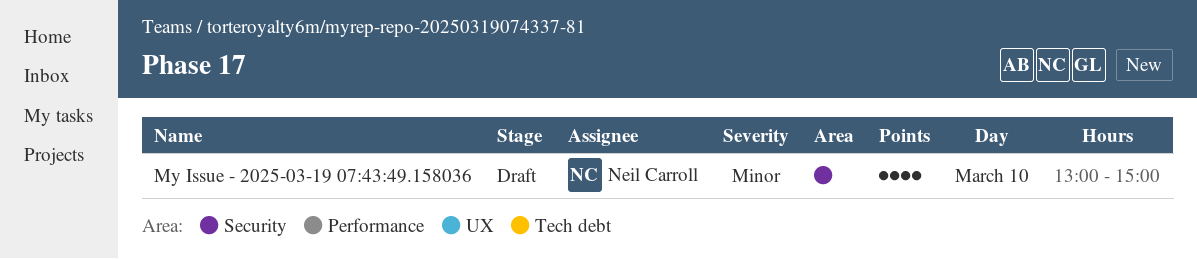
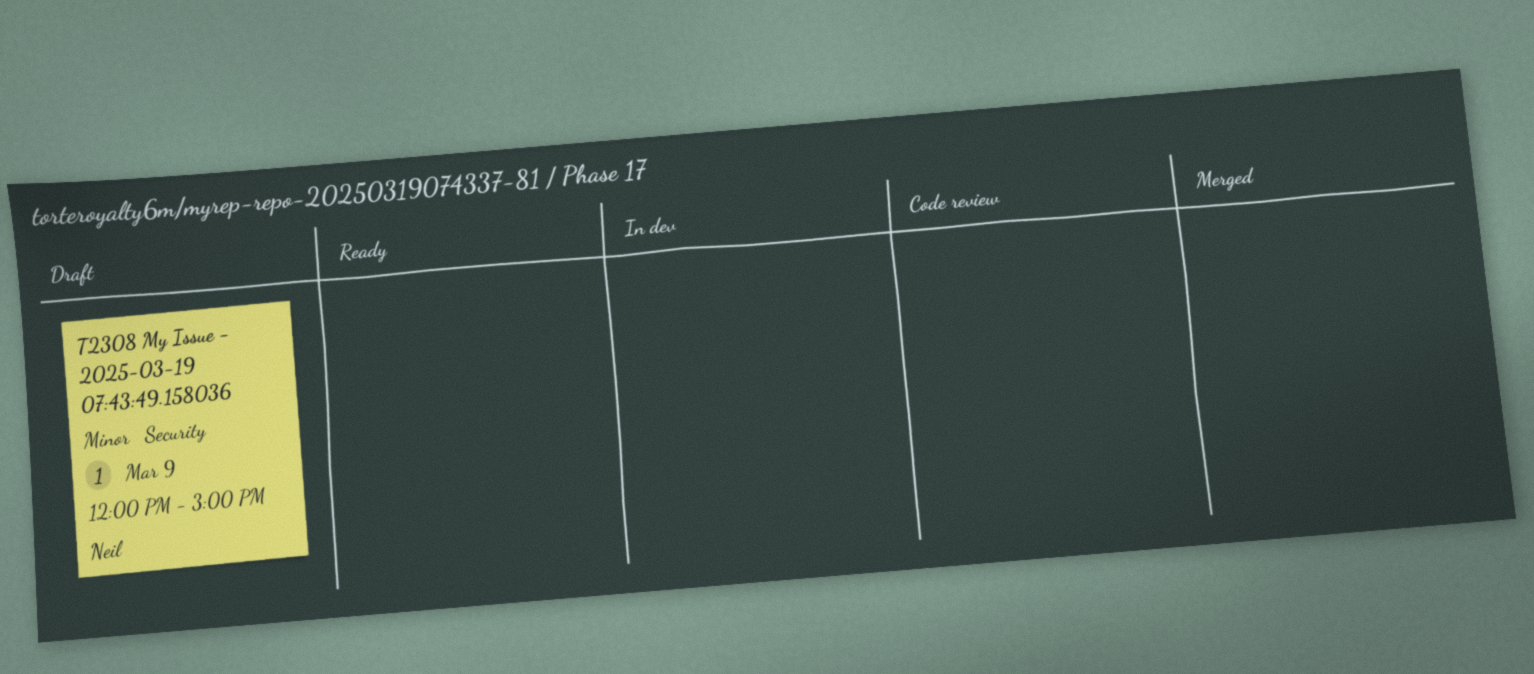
My Issue - 2025-03-19 07:43:49.158036, estimate: 4 -> 1
My Issue - 2025-03-19 07:43:49.158036, day: Mar 10 -> Mar 9
My Issue - 2025-03-19 07:43:49.158036, begins: 13:00 -> 12:00

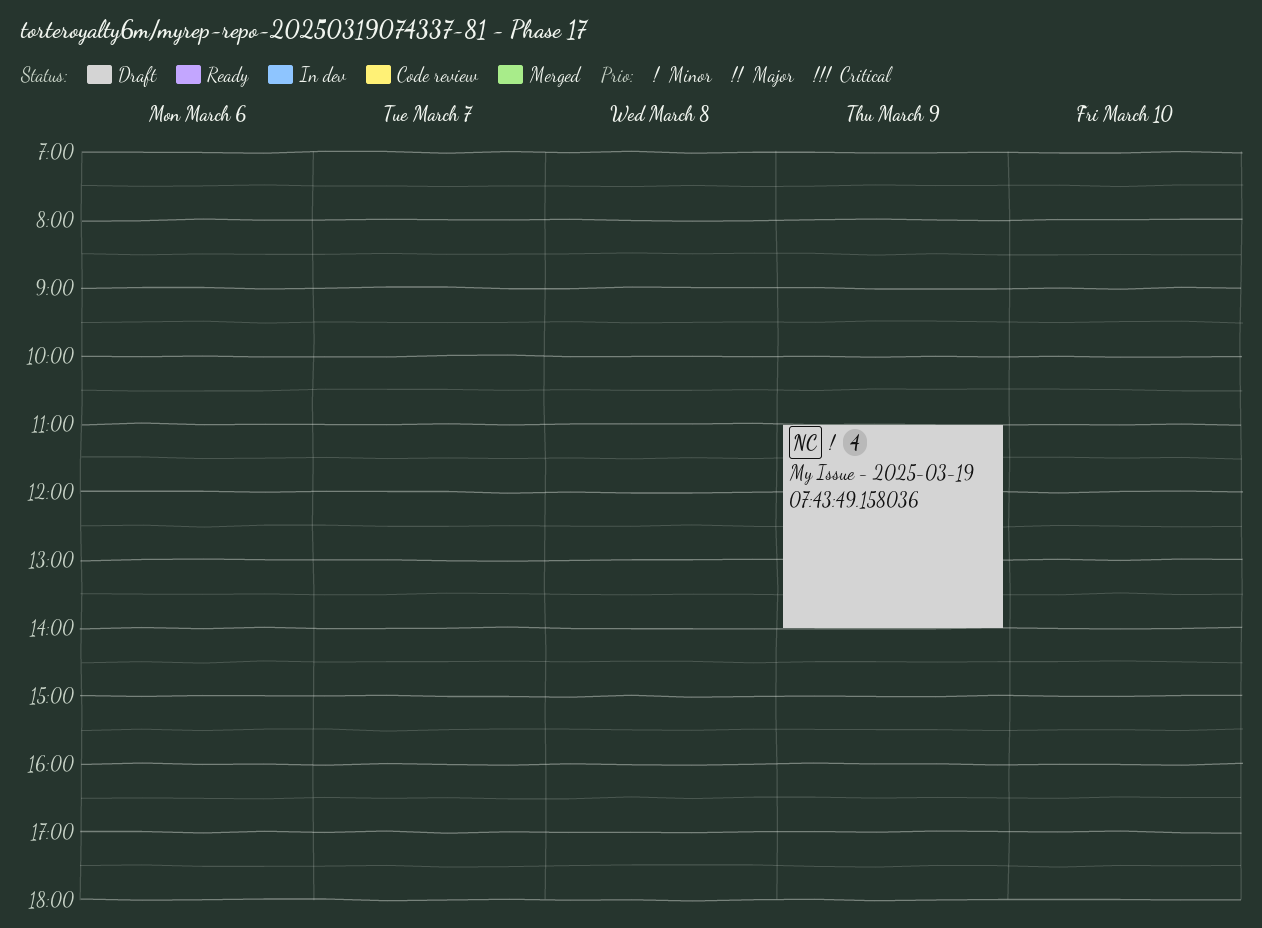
My Issue - 2025-03-19 07:43:49.158036, estimate: 1 -> 4
My Issue - 2025-03-19 07:43:49.158036, begins: 12:00 -> 11:00
My Issue - 2025-03-19 07:43:49.158036, ends: 15:00 -> 14:00

